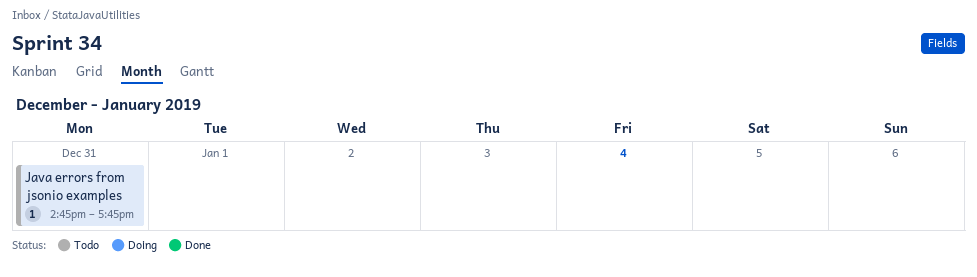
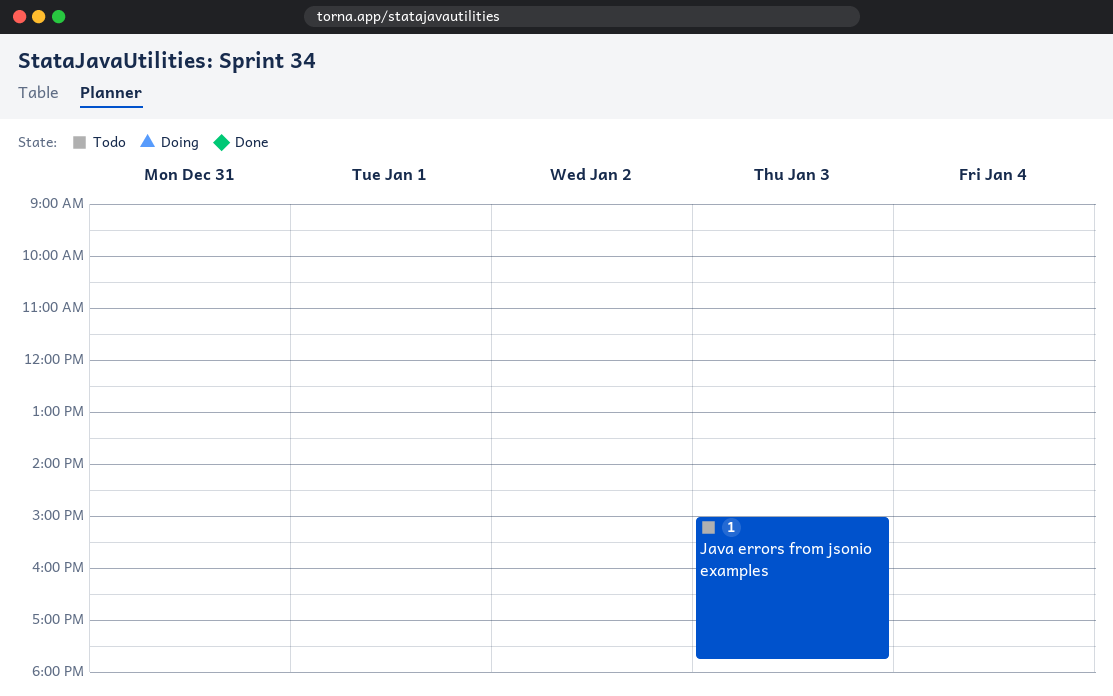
Java errors from jsonio examples, day: Dec 31 -> Jan 3
Java errors from jsonio examples, begins: 14:45 -> 15:00

